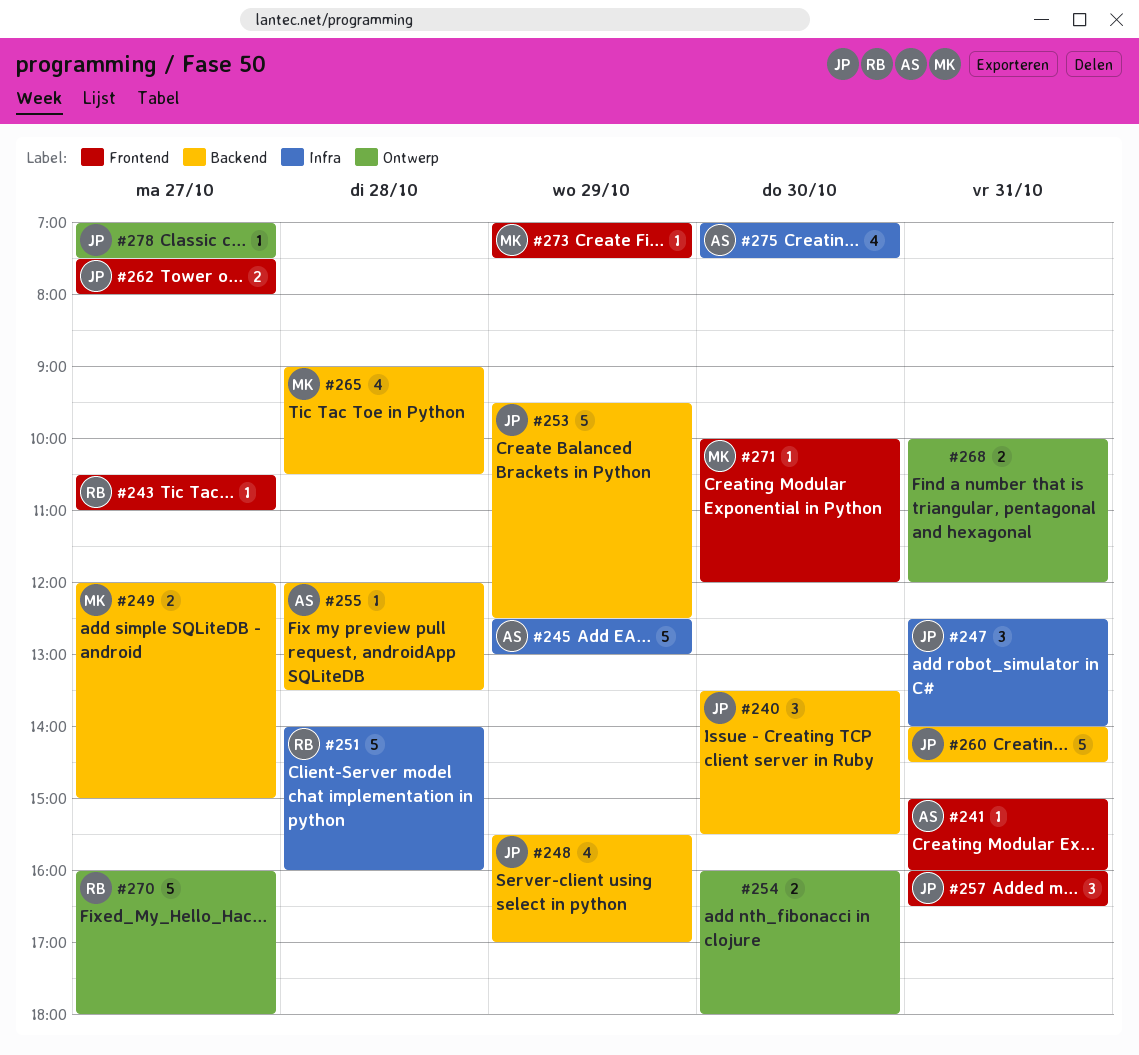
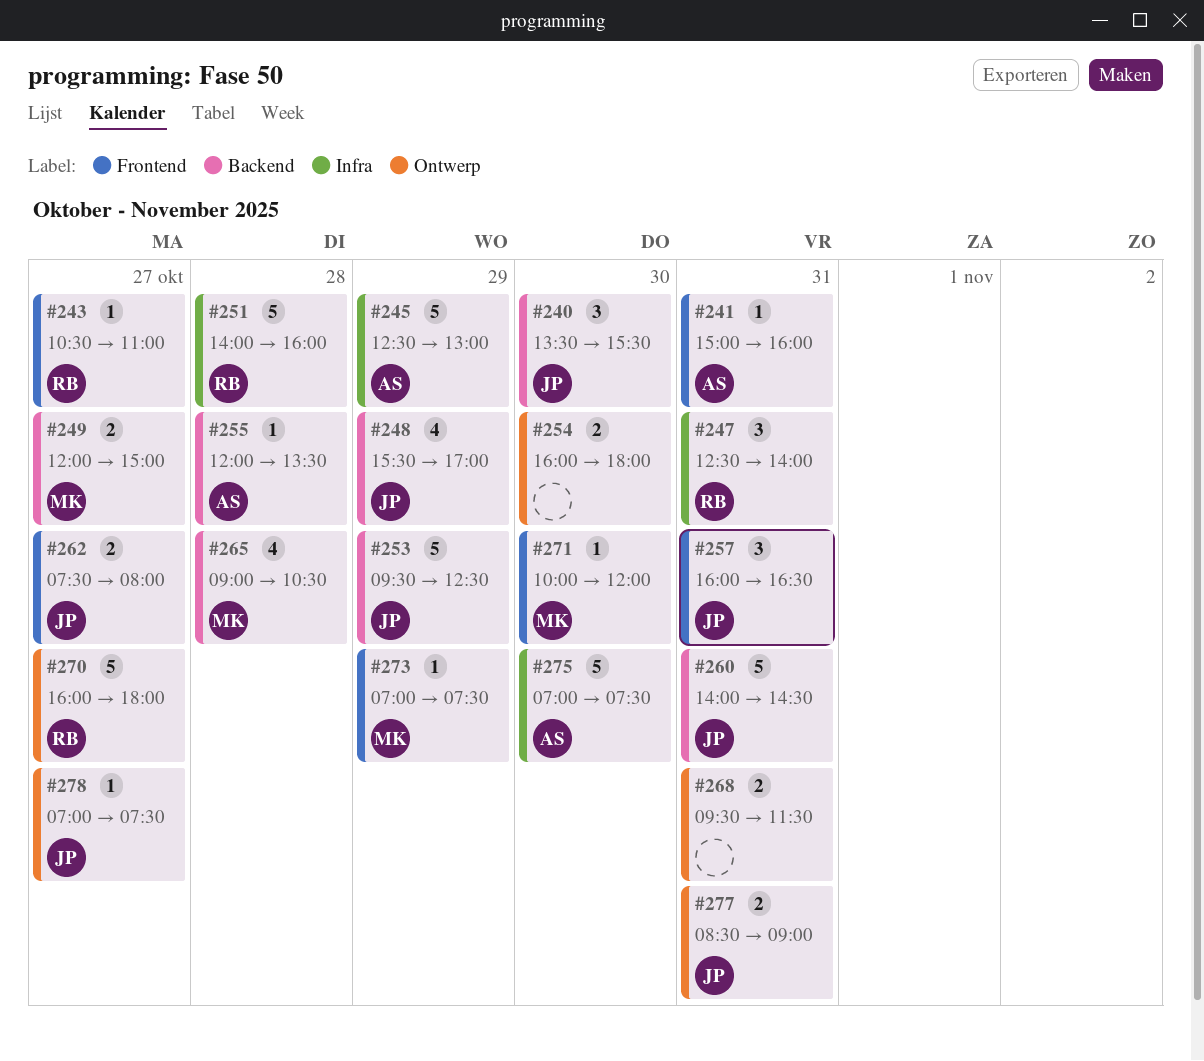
#247, owner: JP -> RB
#268, begins: 10:00 -> 09:30
#268, ends: 12:00 -> 11:30
#275, estimate: 4 -> 5
#277: none -> present

